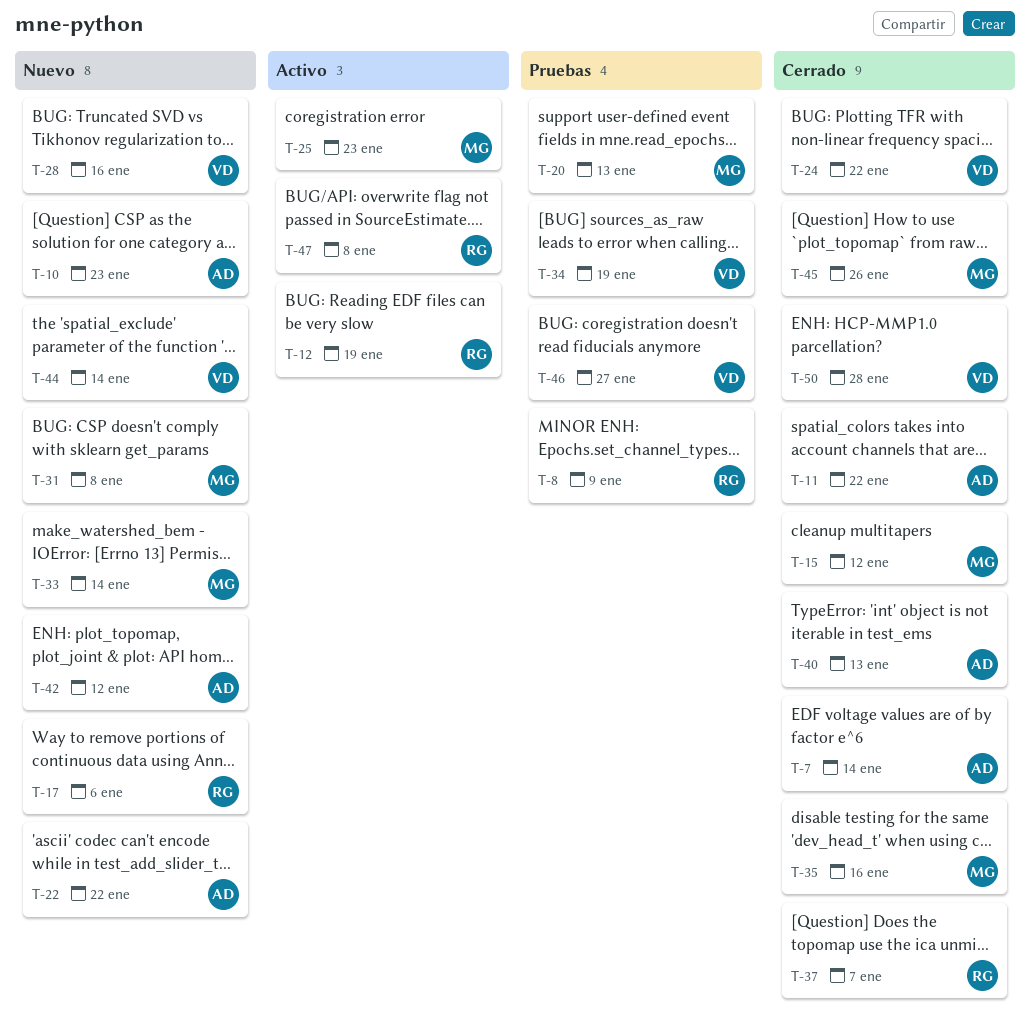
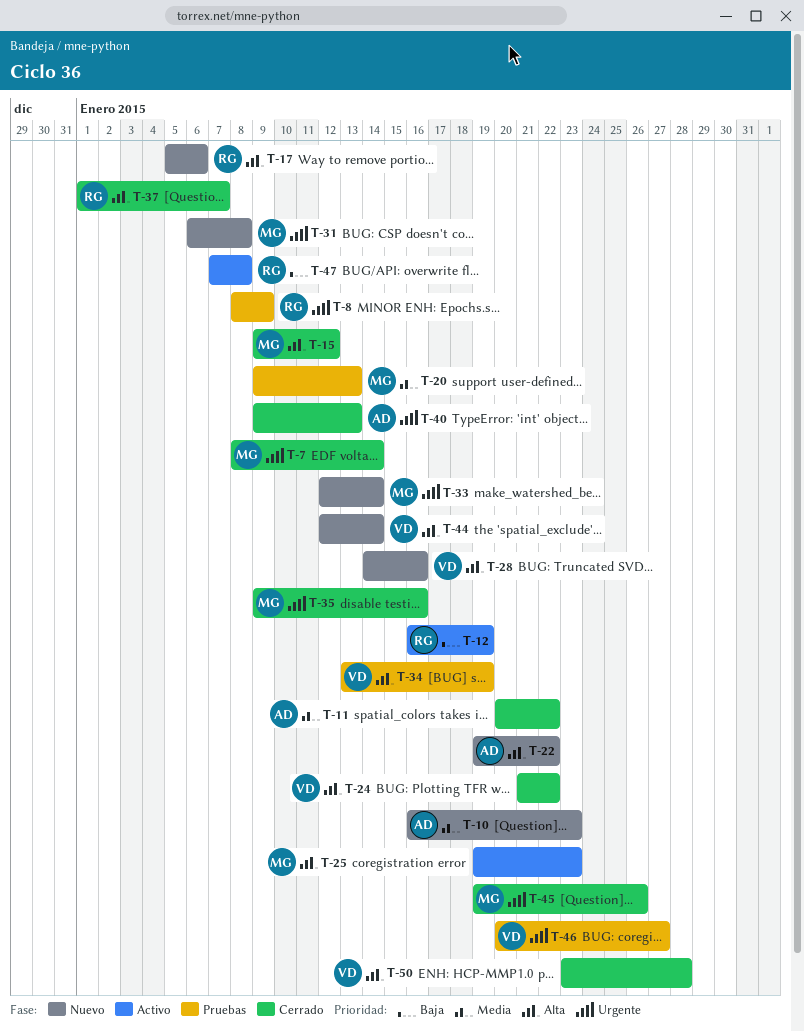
T-7, owner: AD -> MG
T-42: present -> none

